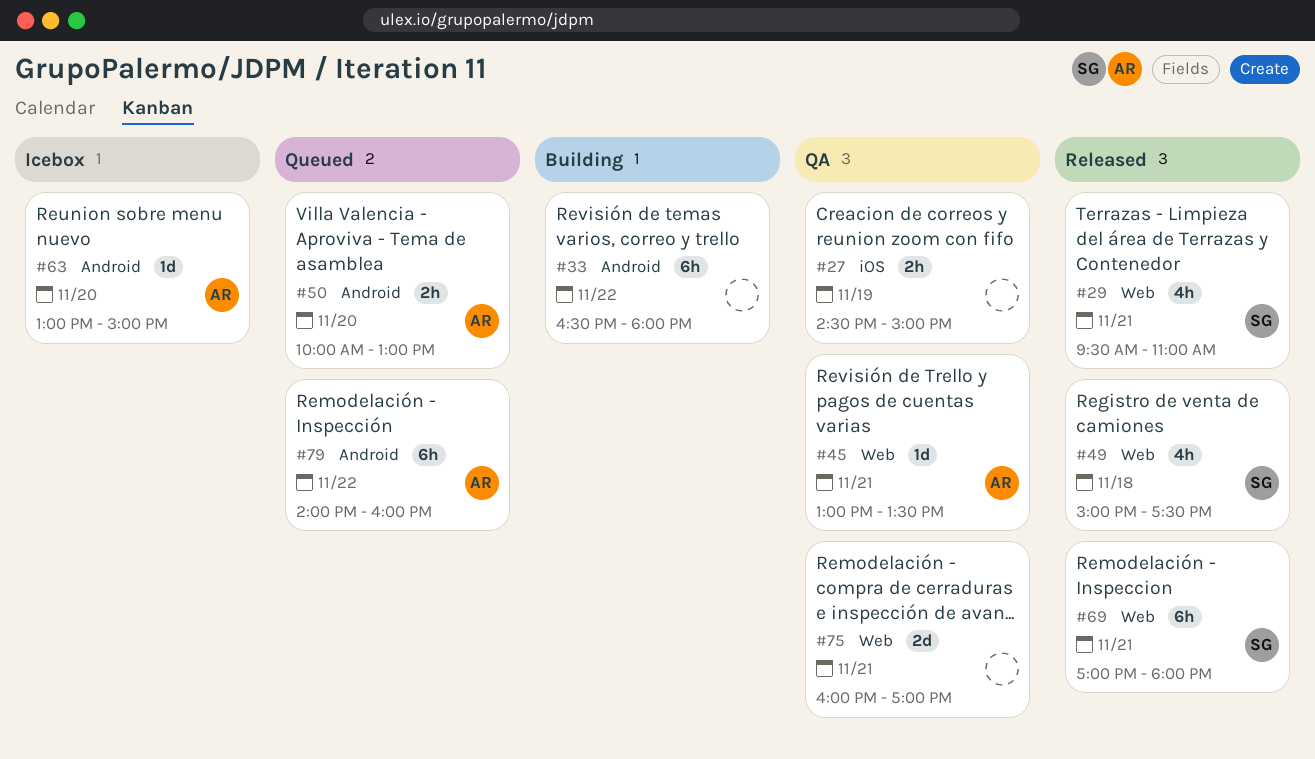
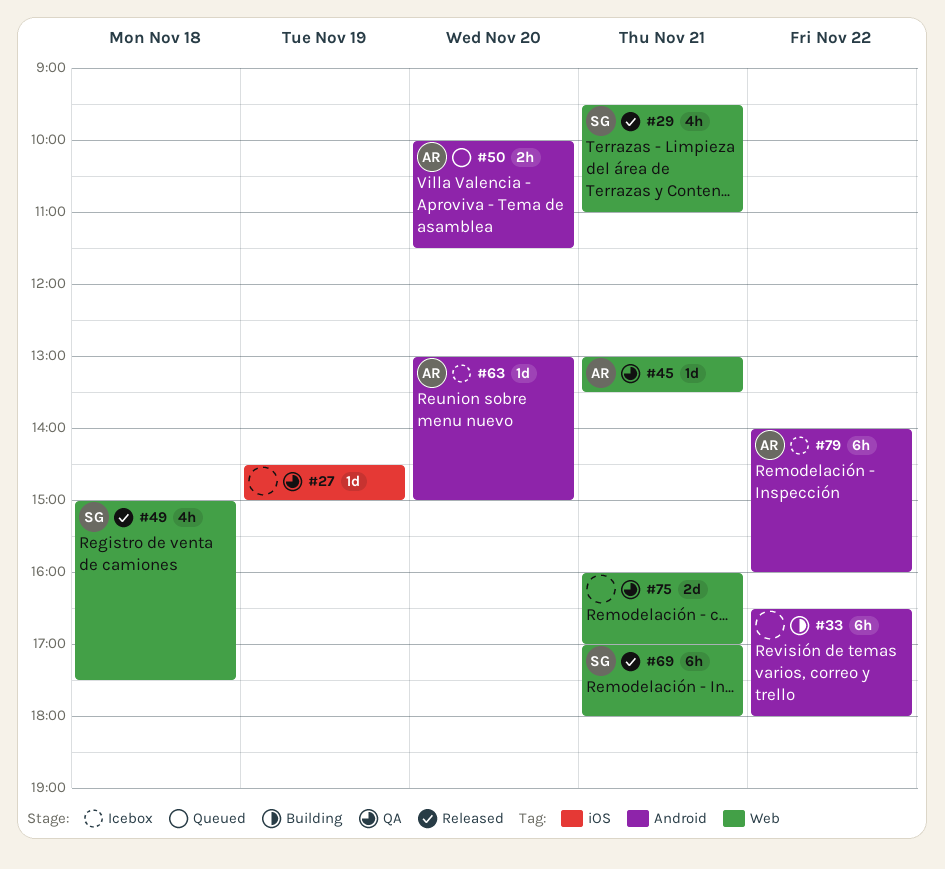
#27, estimate: 2h -> 1d
#50, ends: 13:00 -> 11:30
#79, status: Queued -> Icebox

